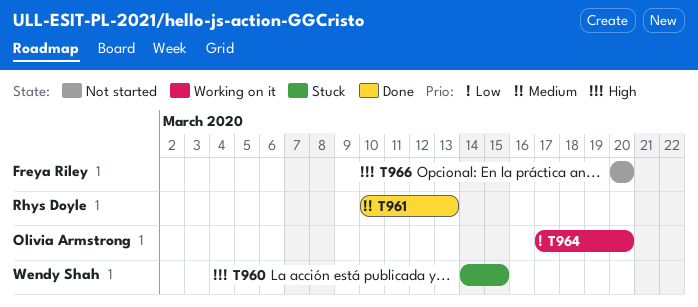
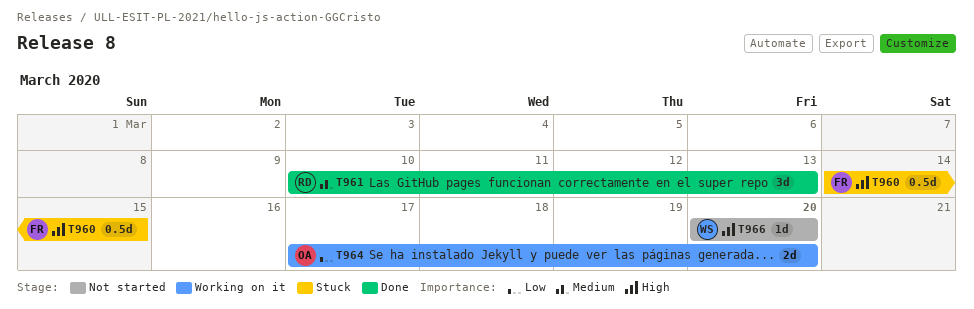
T960, owner: Wendy Shah -> Freya Riley
T966, owner: Freya Riley -> Wendy Shah

